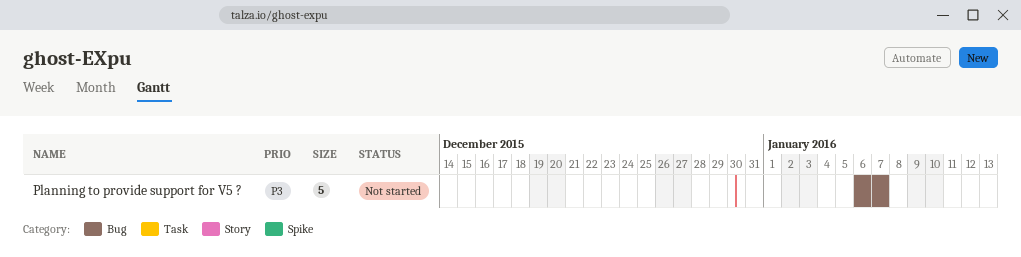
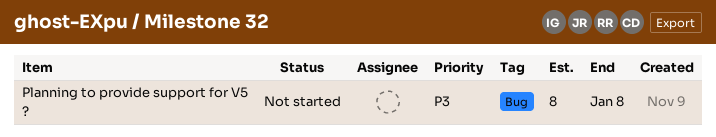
Planning to provide support for V5 ?, estimate: 5 -> 8
Planning to provide support for V5 ?, due: Jan 7 -> Jan 8

